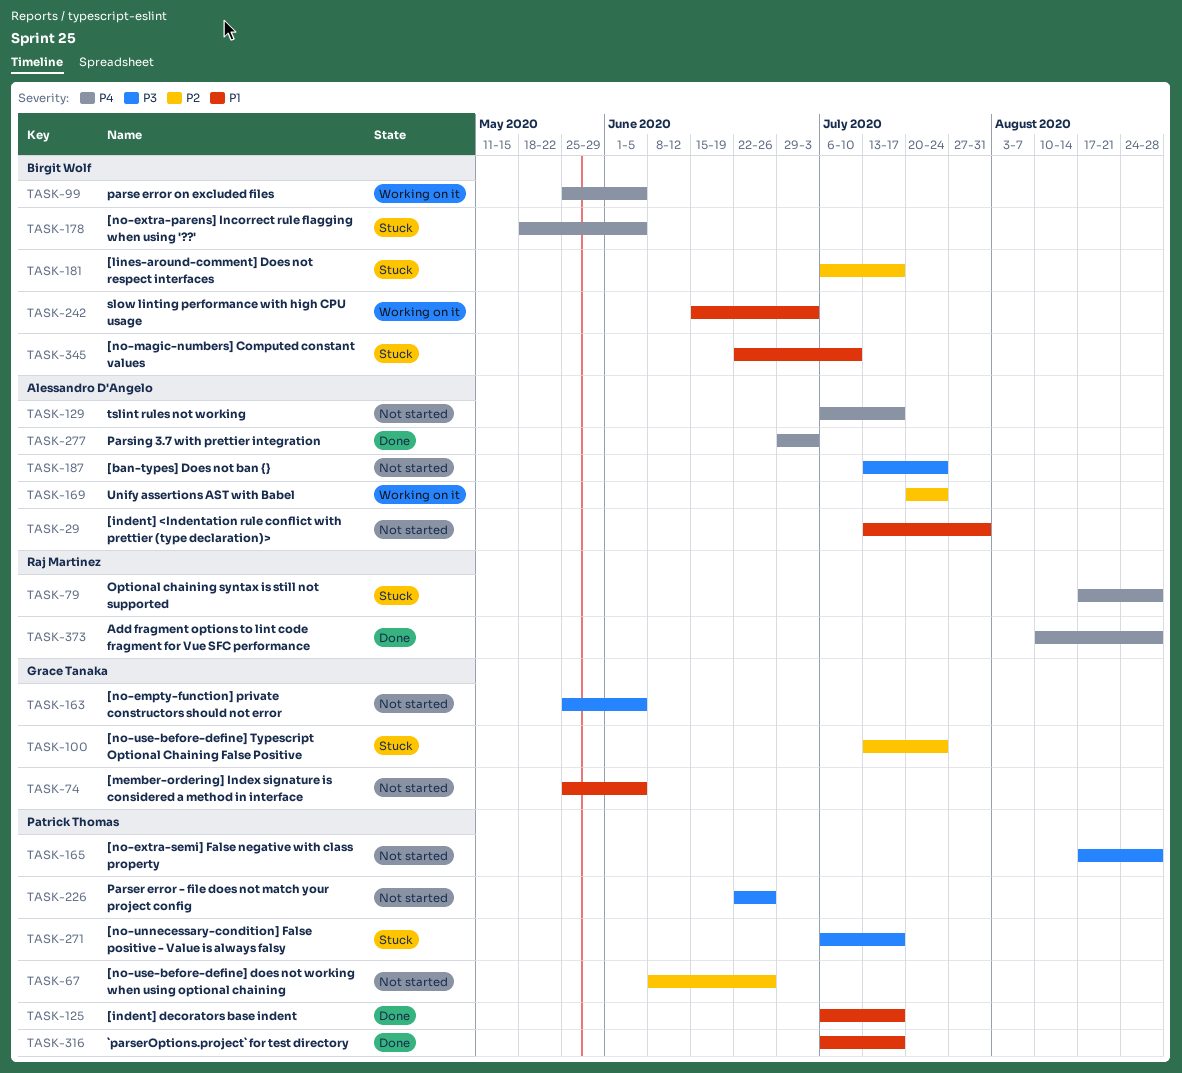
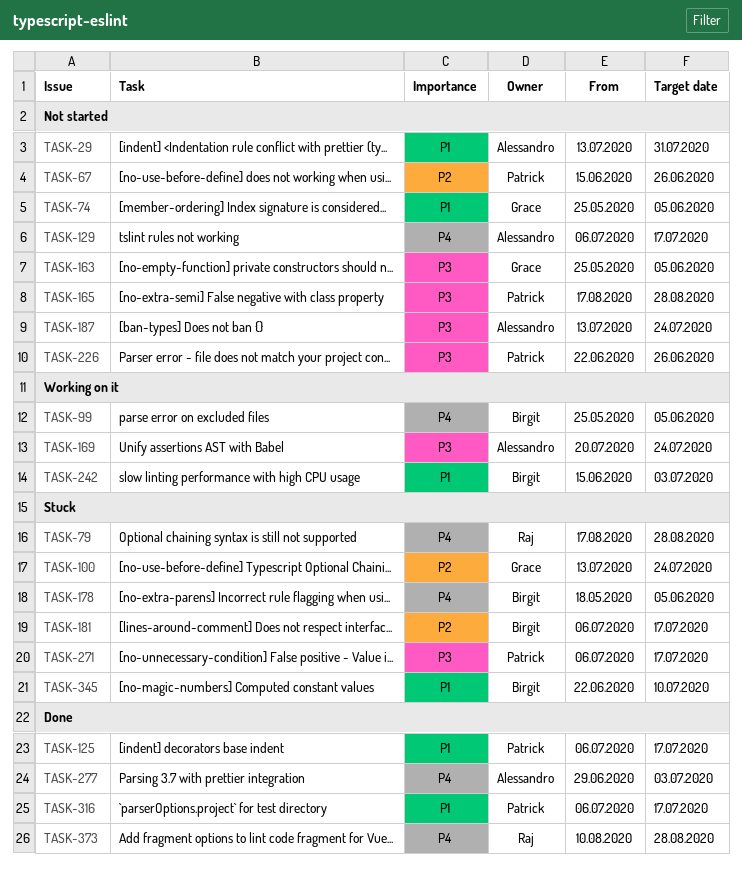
TASK-67, start: Jun 8 -> Jun 15
TASK-169, priority: P2 -> P3

